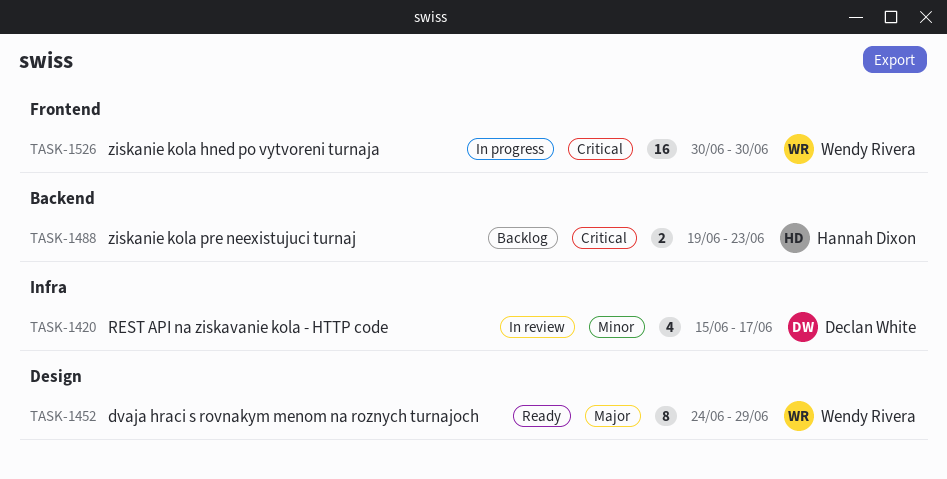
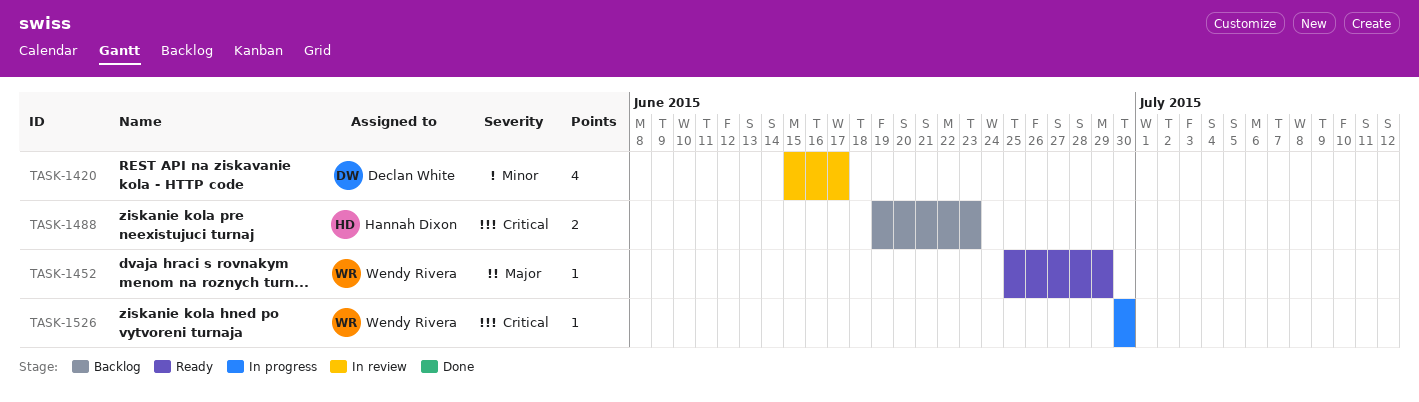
TASK-1452, estimate: 8 -> 1
TASK-1452, start: Jun 24 -> Jun 25
TASK-1526, estimate: 16 -> 1

